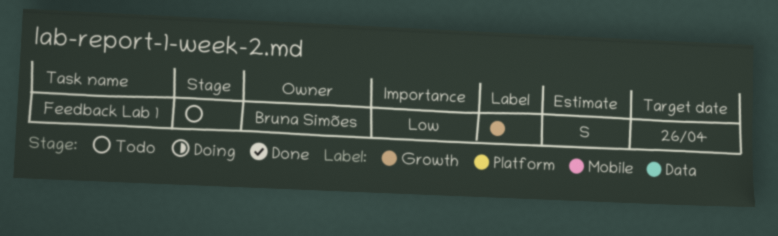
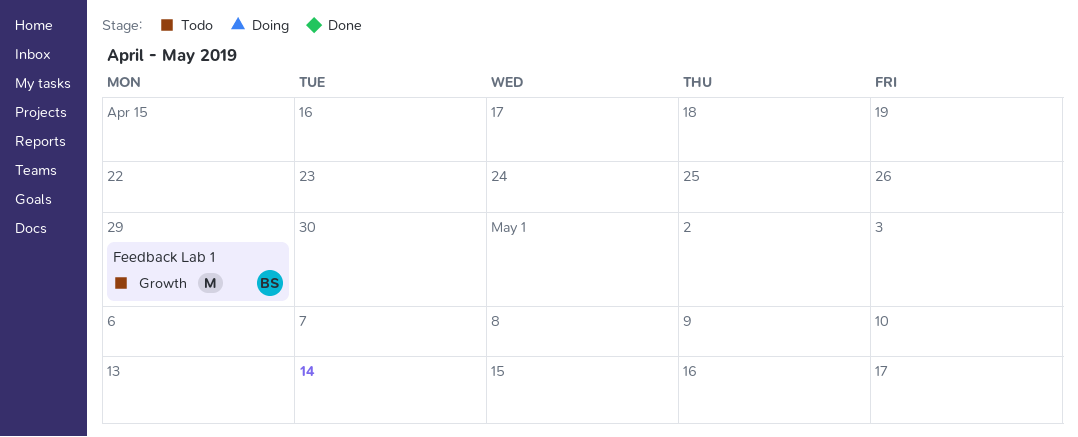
Feedback Lab 1, estimate: S -> M
Feedback Lab 1, due: Apr 26 -> Apr 29

